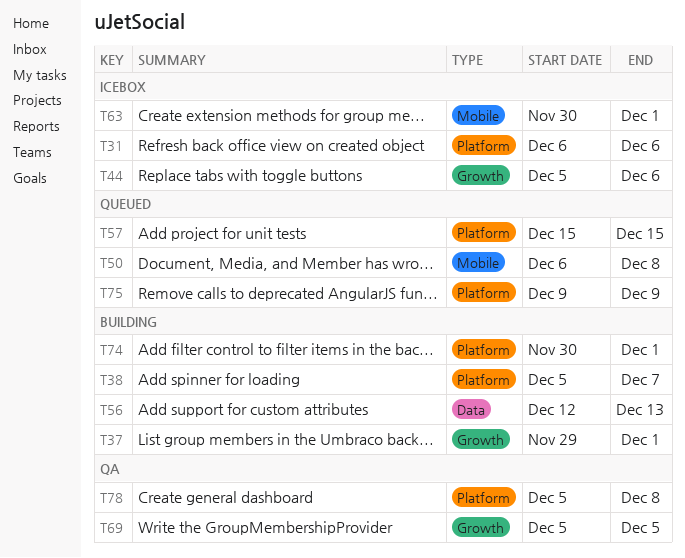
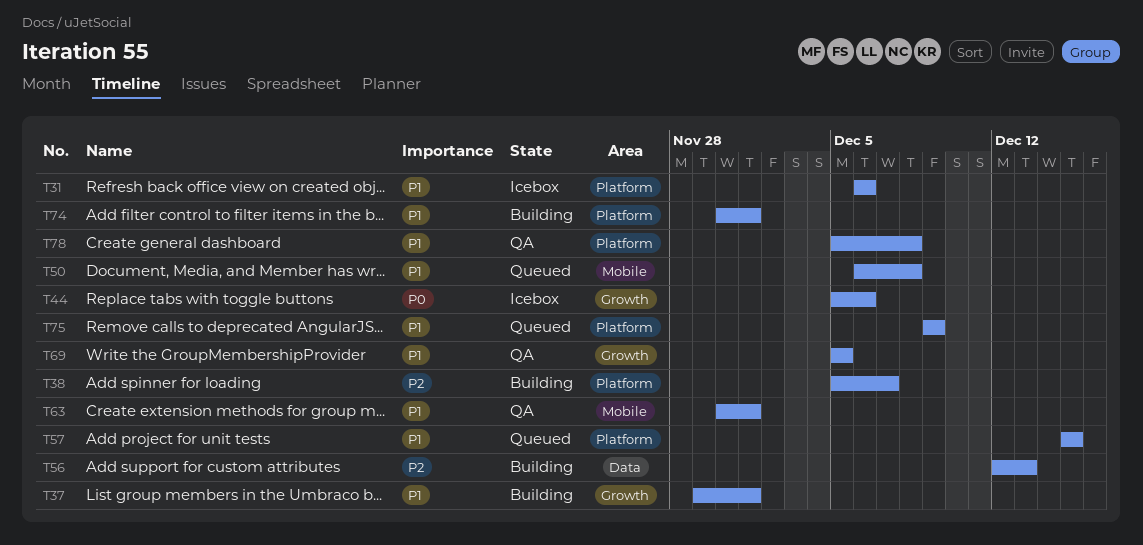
T63, status: Icebox -> QA

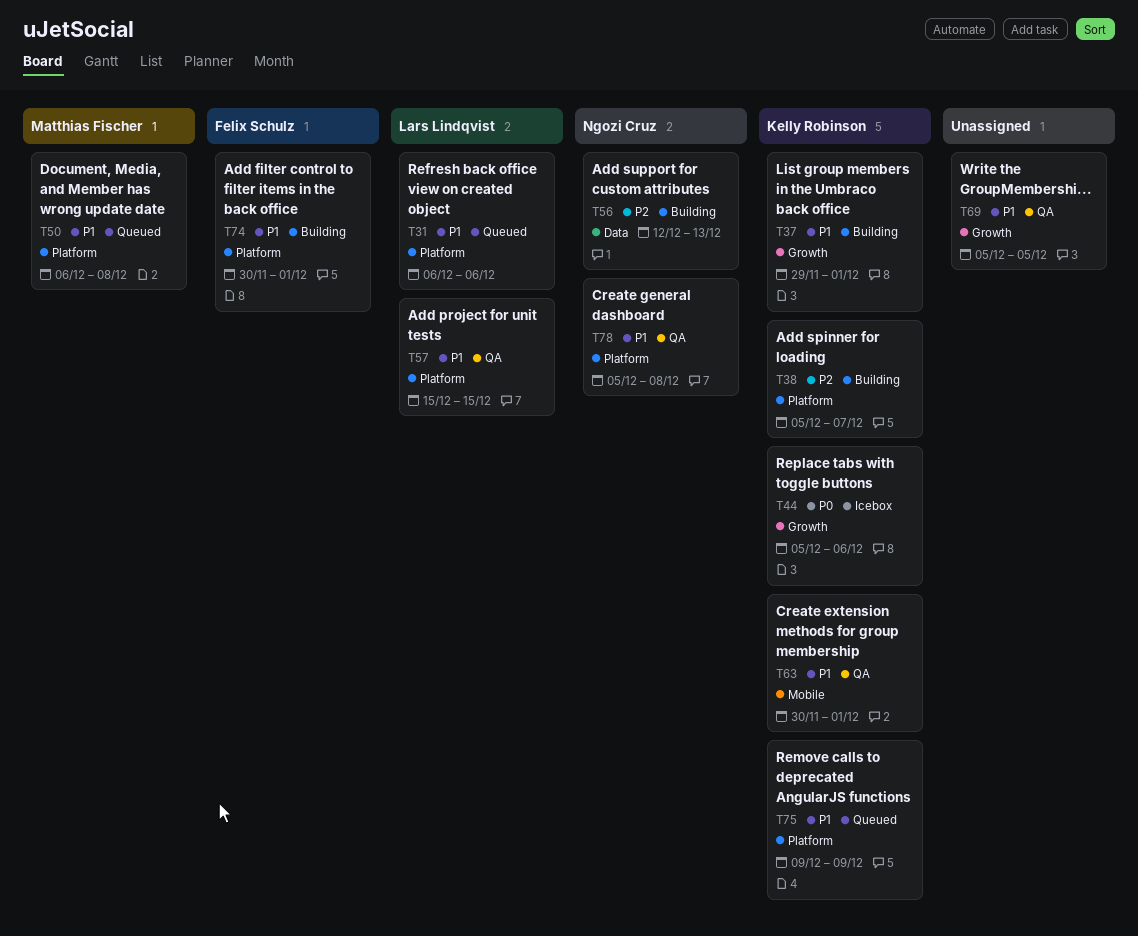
T31, status: Icebox -> Queued
T50, label: Mobile -> Platform
T57, status: Queued -> QA

